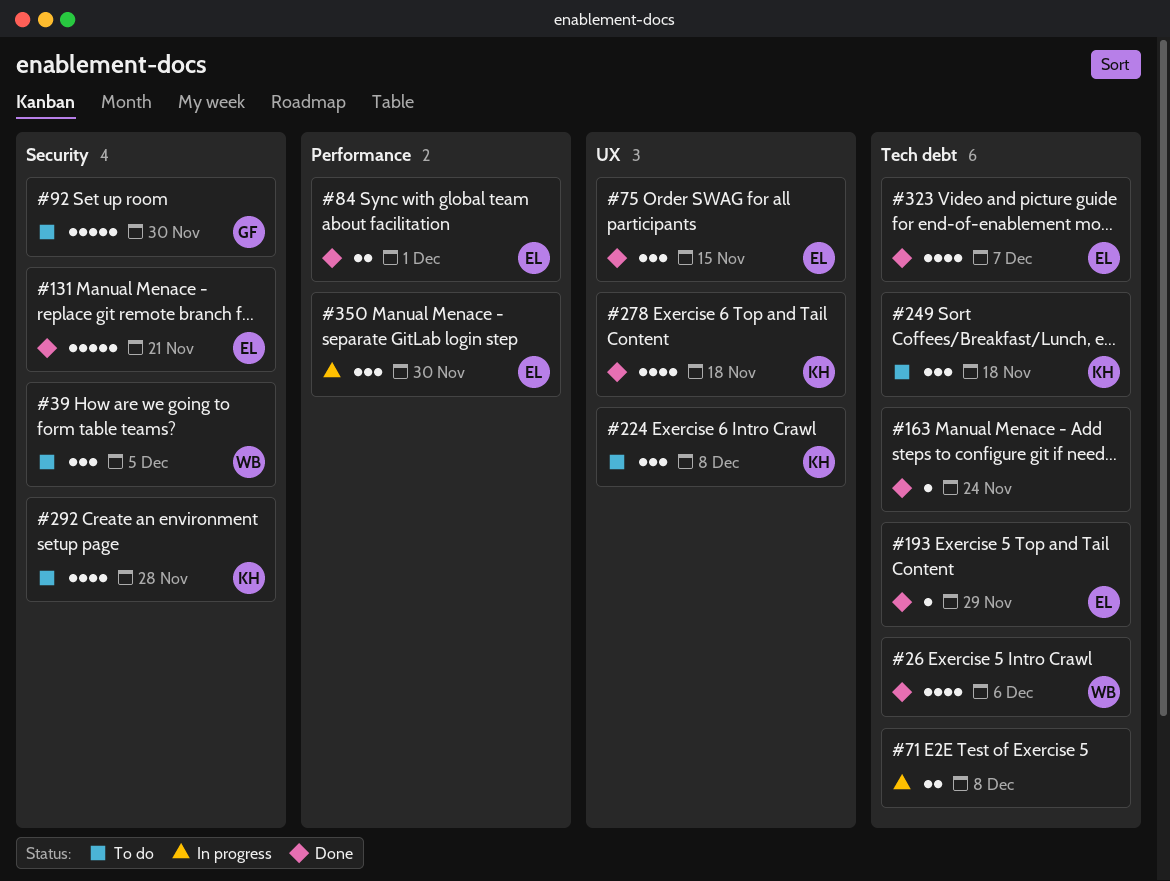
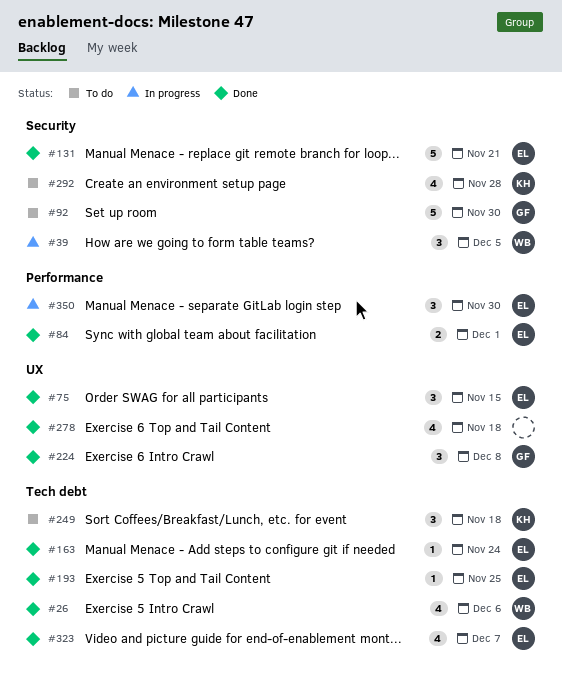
#39, status: To do -> In progress
#71: present -> none
#163, owner: none -> EL
#193, due: Nov 29 -> Nov 25
#224, status: To do -> Done
#224, owner: KH -> GF
#278, owner: KH -> none

